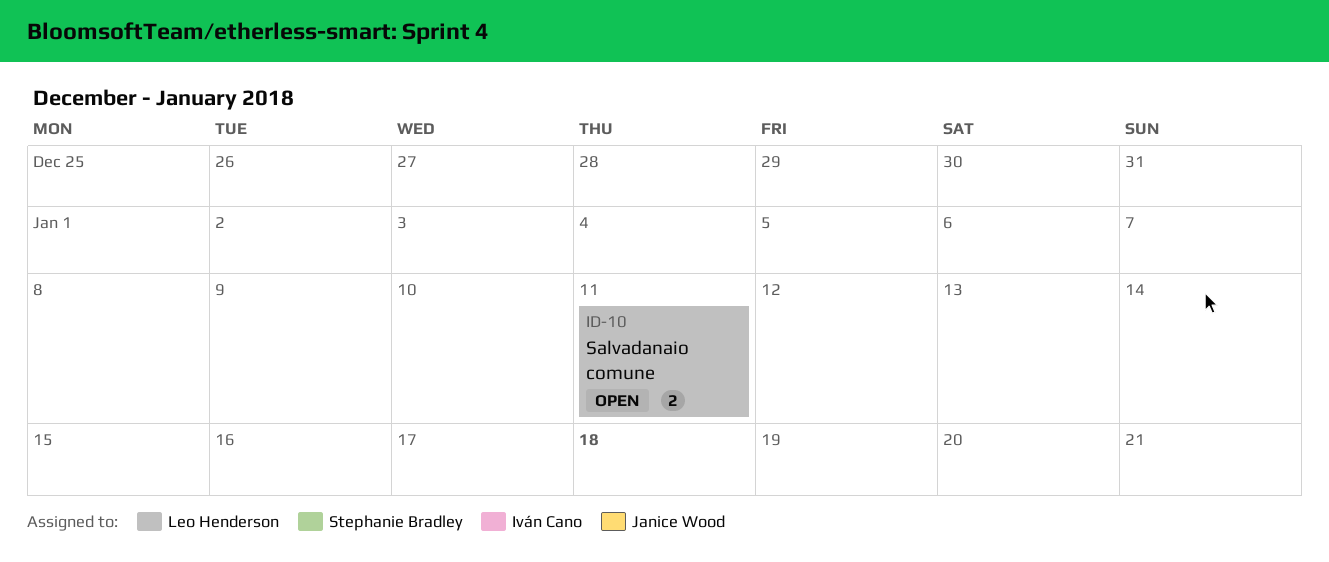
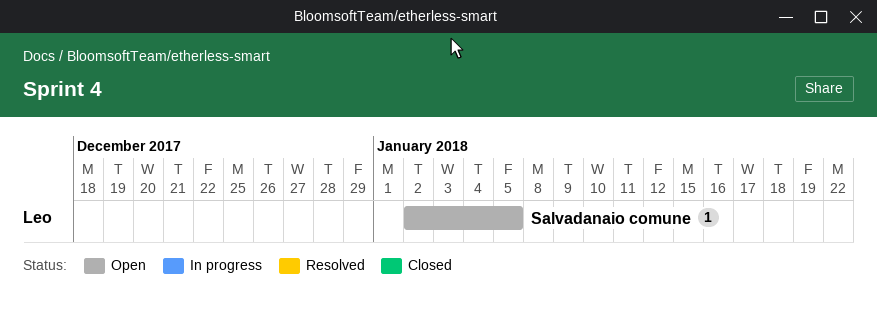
Salvadanaio comune, estimate: 2 -> 1
Salvadanaio comune, due: Jan 11 -> Jan 5

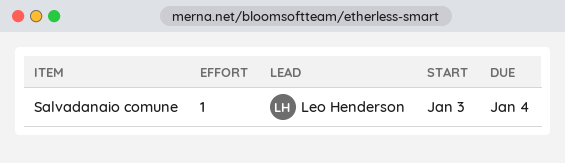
Salvadanaio comune, start: Jan 2 -> Jan 3
Salvadanaio comune, due: Jan 5 -> Jan 4

